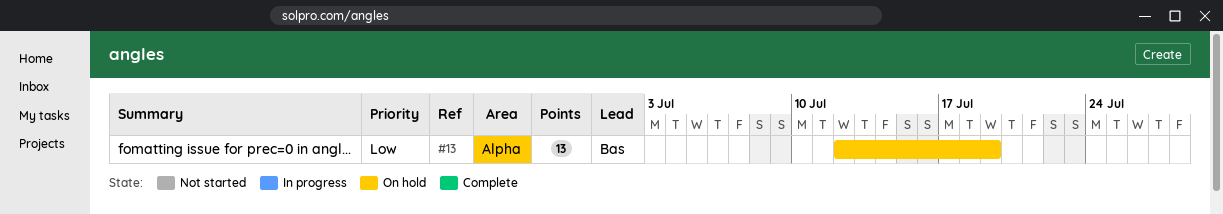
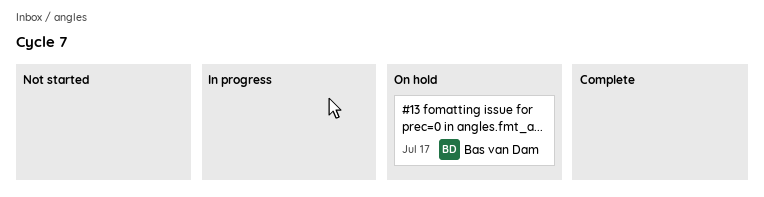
#13, due: Jul 19 -> Jul 17

